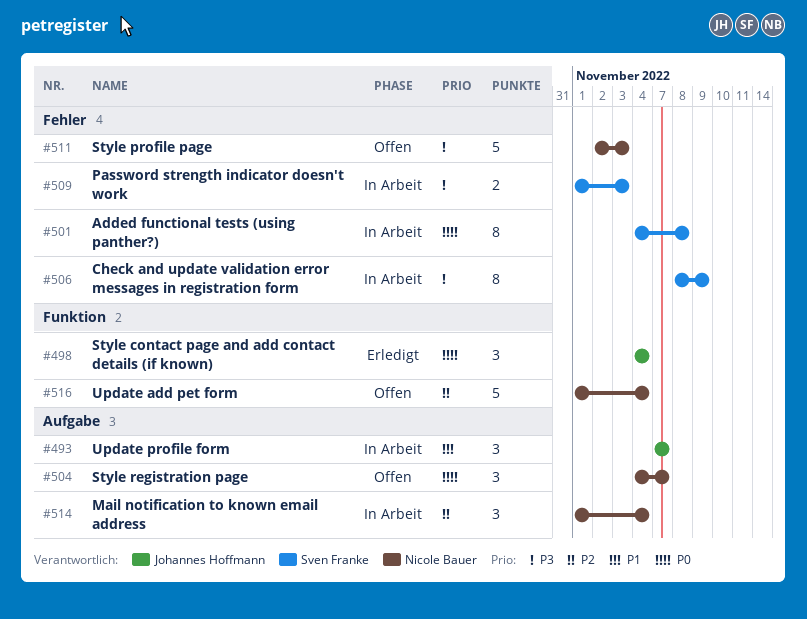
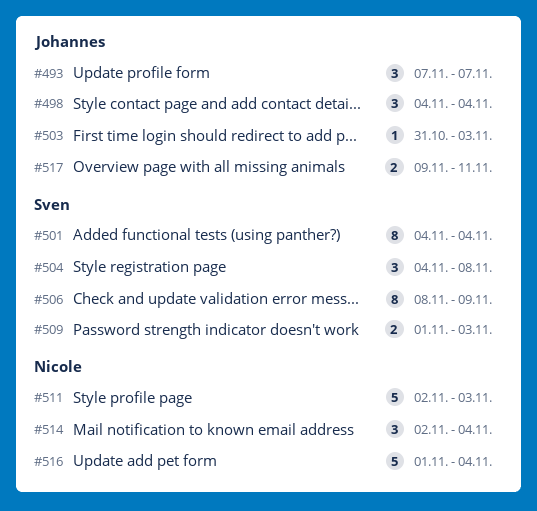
#501, due: Nov 8 -> Nov 4
#503: none -> present
#504, owner: Nicole Bauer -> Sven Franke
#504, due: Nov 7 -> Nov 8
#514, start: Nov 1 -> Nov 2
#517: none -> present

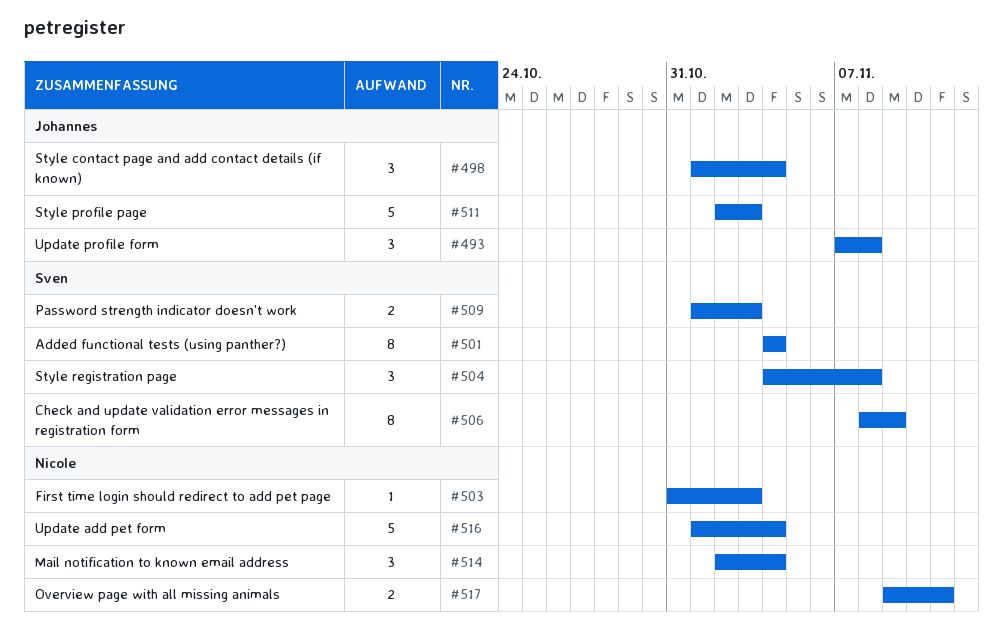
#493, due: Nov 7 -> Nov 8
#498, start: Nov 4 -> Nov 1
#503, owner: Johannes -> Nicole
#511, owner: Nicole -> Johannes
#517, owner: Johannes -> Nicole

